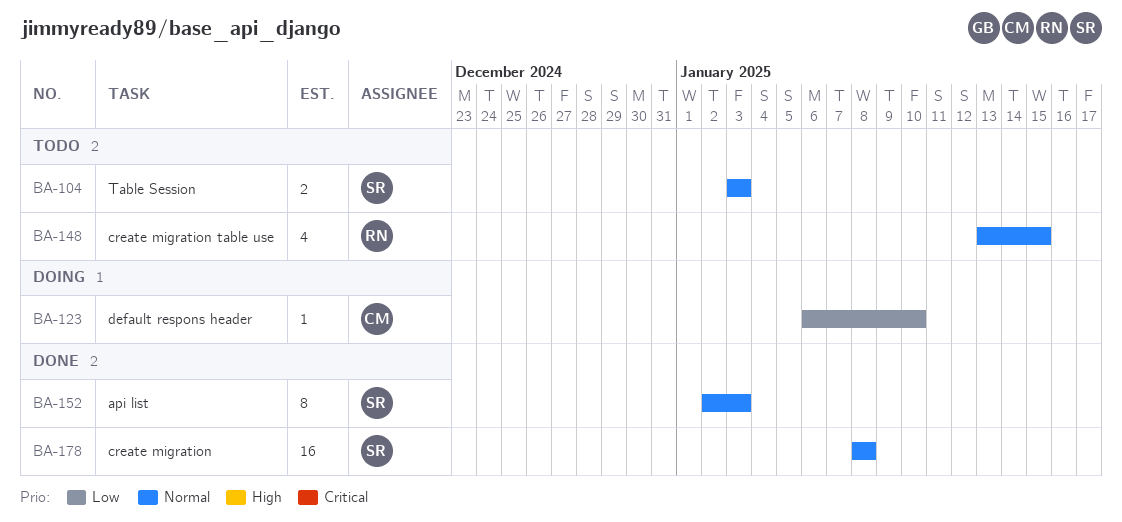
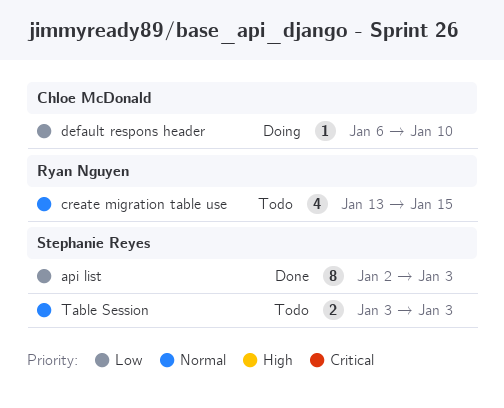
api list, priority: Normal -> Low
create migration: present -> none

